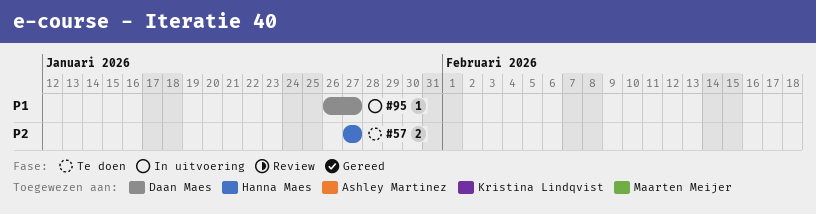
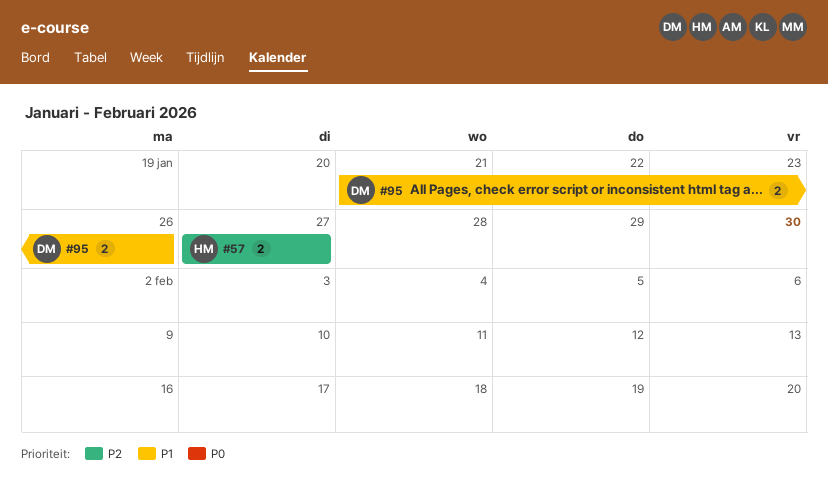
#95, estimate: 1 -> 2
#95, start: Jan 26 -> Jan 21
#95, due: Jan 27 -> Jan 26

